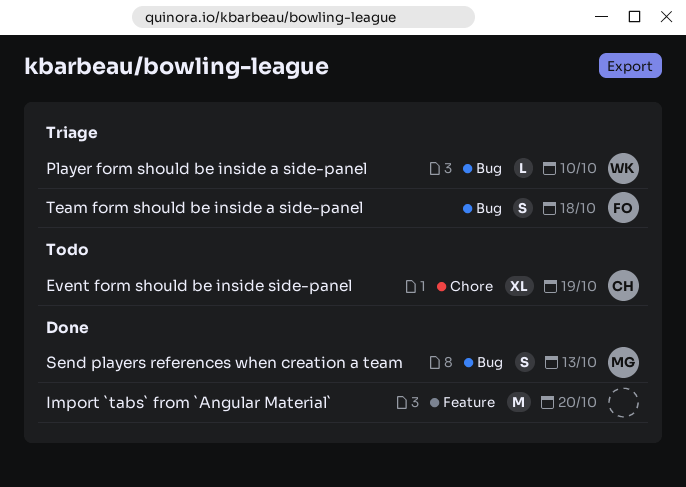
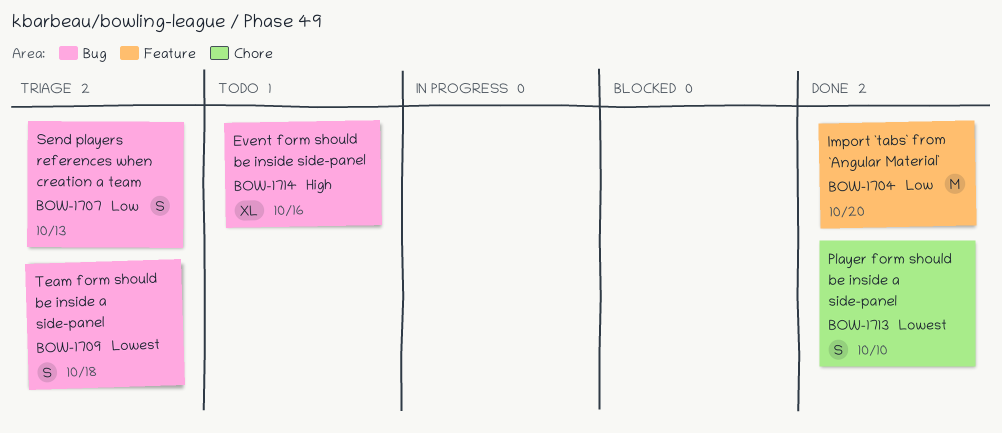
Event form should be inside side-panel, label: Chore -> Bug
Event form should be inside side-panel, due: Oct 19 -> Oct 16
Player form should be inside a side-panel, status: Triage -> Done
Player form should be inside a side-panel, label: Bug -> Chore
Player form should be inside a side-panel, estimate: L -> S
Send players references when creation a team, status: Done -> Triage

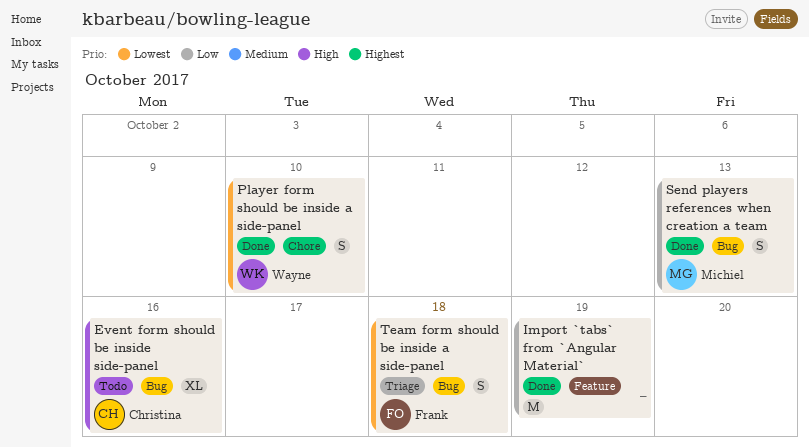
Import `tabs` from `Angular Material`, due: Oct 20 -> Oct 19
Send players references when creation a team, status: Triage -> Done

